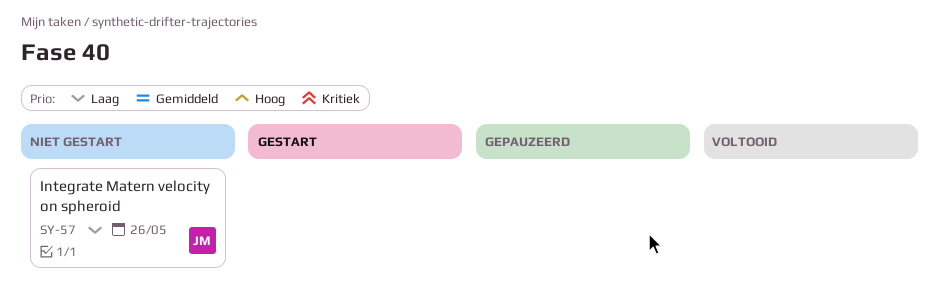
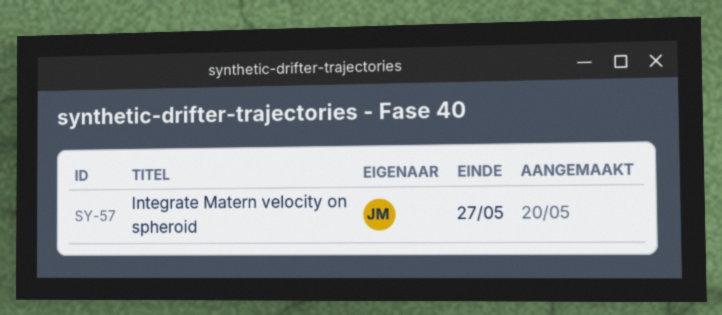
SY-57, due: May 26 -> May 27

